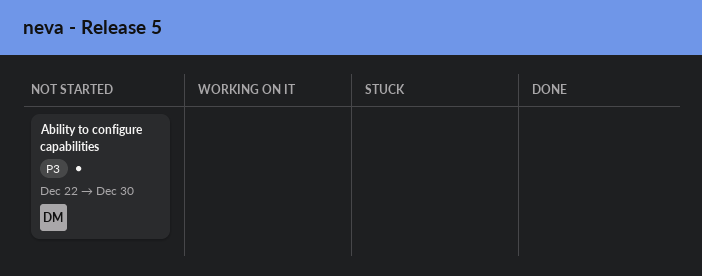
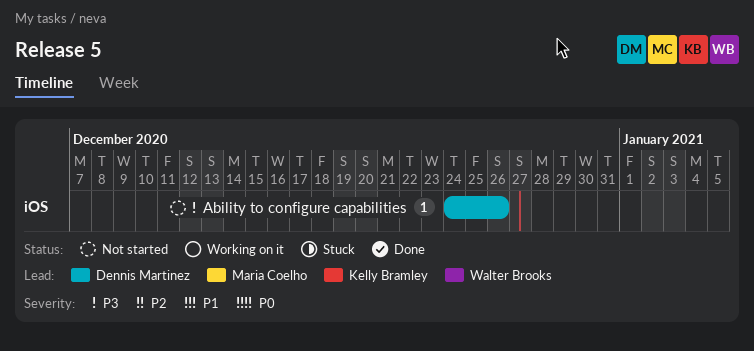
Ability to configure capabilities, start: Dec 22 -> Dec 24
Ability to configure capabilities, due: Dec 30 -> Dec 26

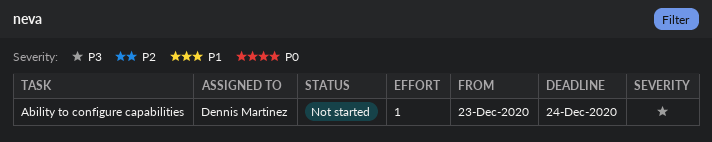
Ability to configure capabilities, start: Dec 24 -> Dec 23
Ability to configure capabilities, due: Dec 26 -> Dec 24

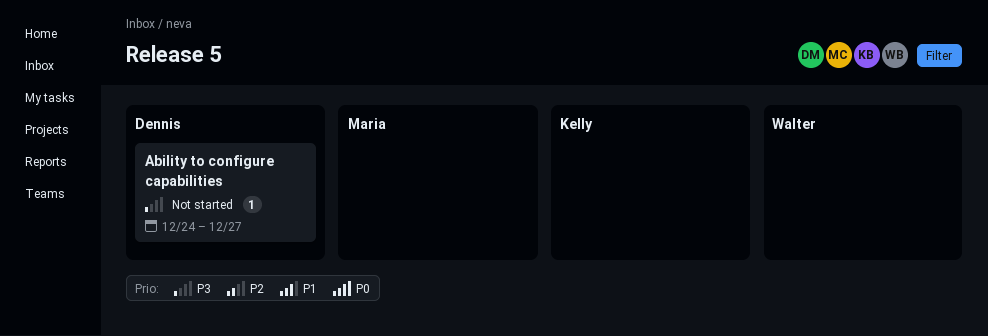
Ability to configure capabilities, start: Dec 23 -> Dec 24
Ability to configure capabilities, due: Dec 24 -> Dec 27

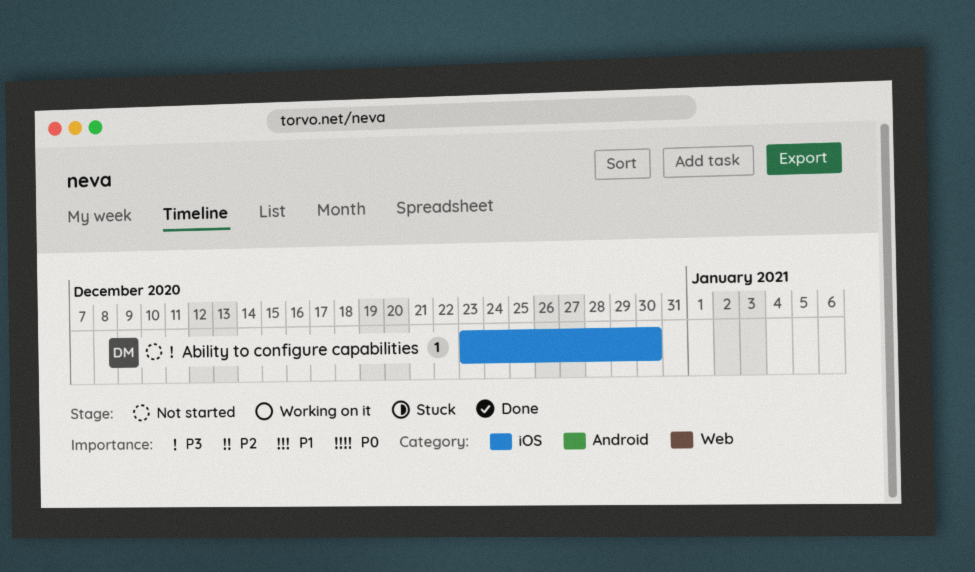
Ability to configure capabilities, start: Dec 24 -> Dec 23
Ability to configure capabilities, due: Dec 27 -> Dec 30

